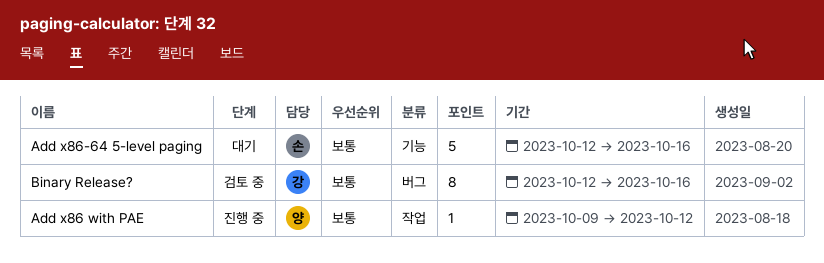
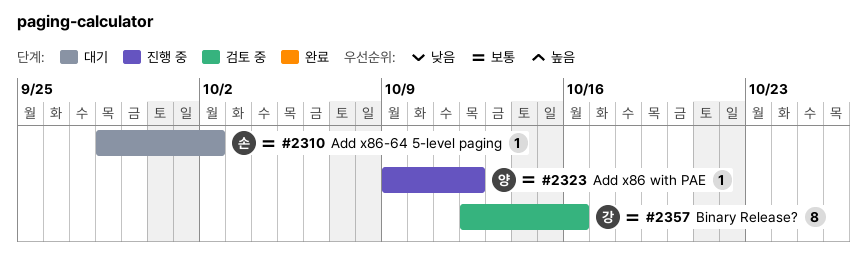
Add x86-64 5-level paging, estimate: 5 -> 1
Add x86-64 5-level paging, start: Oct 12 -> Sep 28
Add x86-64 5-level paging, due: Oct 16 -> Oct 2

